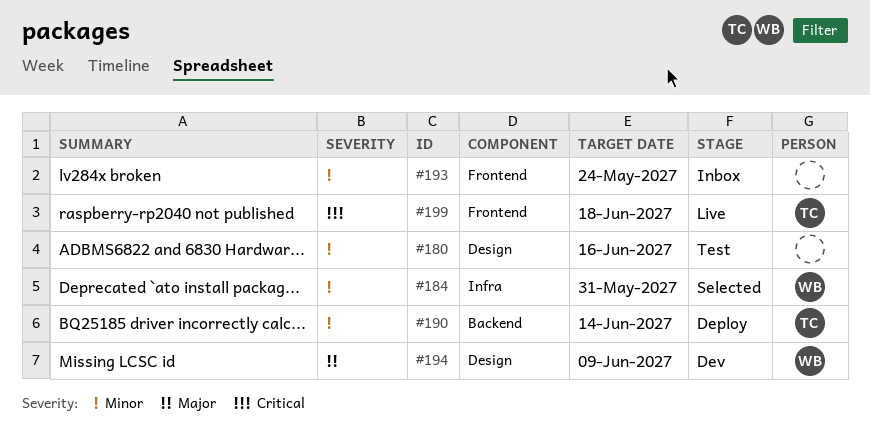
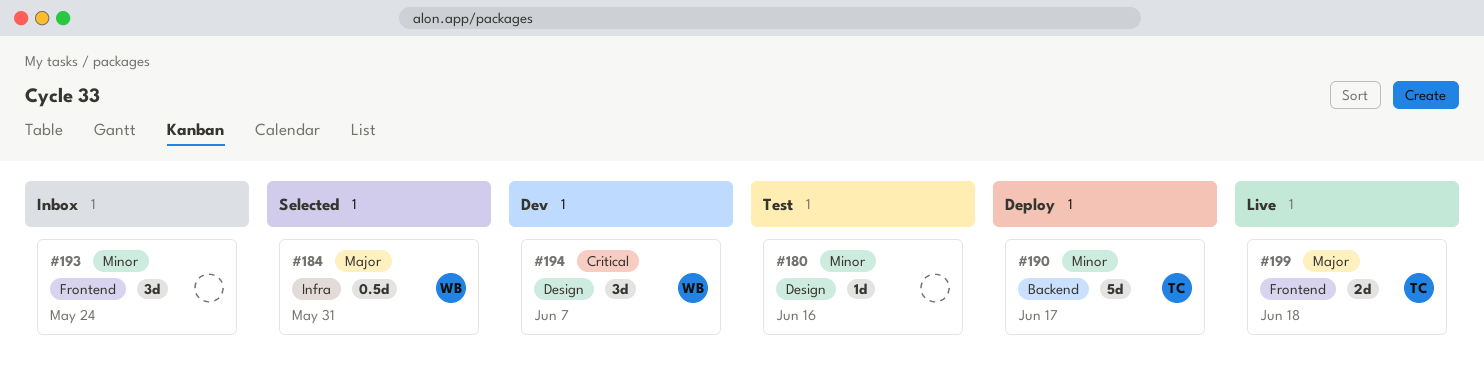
#184, priority: Minor -> Major
#190, due: Jun 14 -> Jun 17
#194, priority: Major -> Critical
#194, due: Jun 9 -> Jun 7
#199, priority: Critical -> Major

